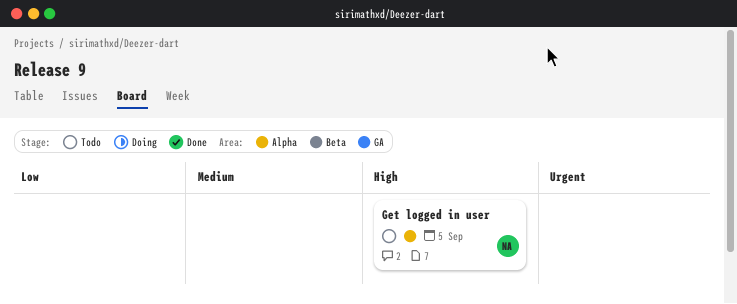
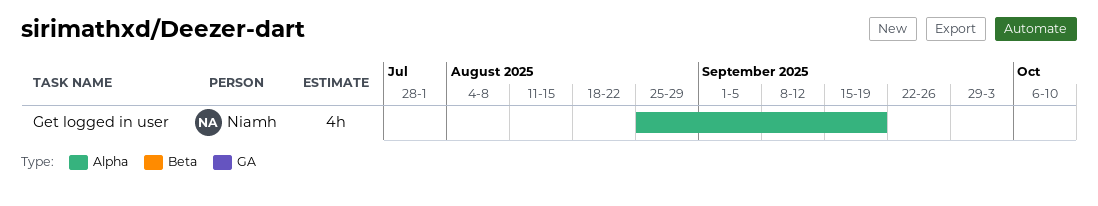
Get logged in user, due: Sep 5 -> Sep 19

